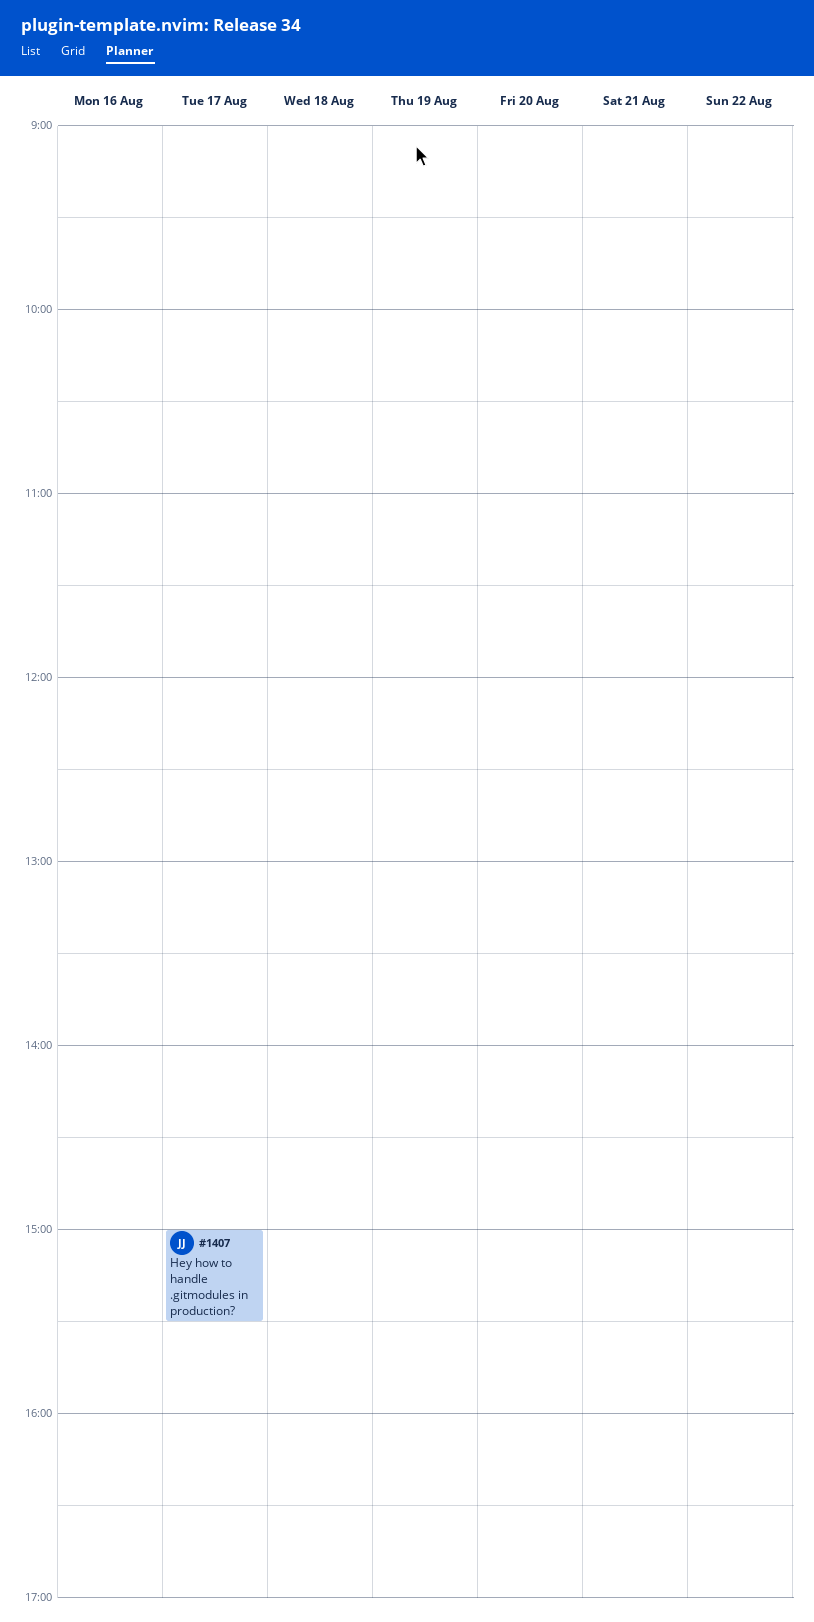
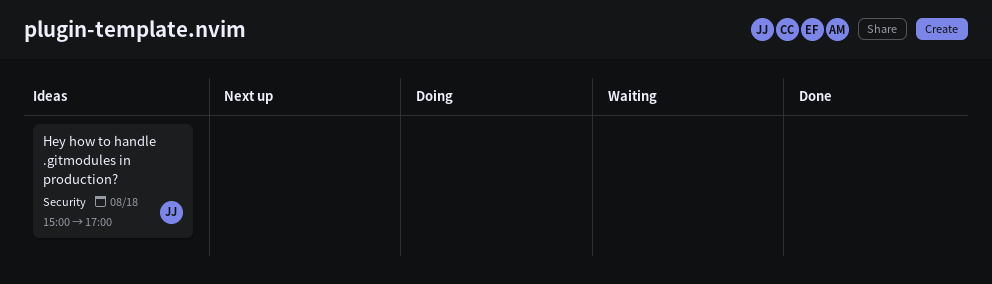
Hey how to handle .gitmodules in production?, day: Aug 17 -> Aug 18
Hey how to handle .gitmodules in production?, ends: 15:30 -> 17:00

